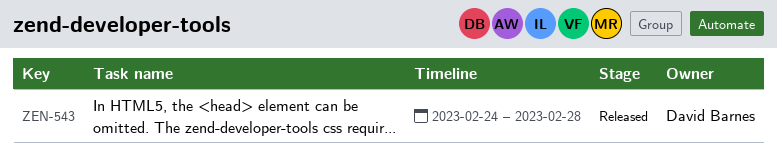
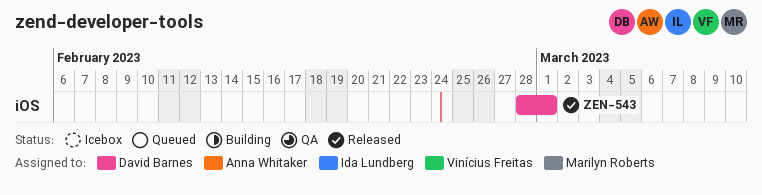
ZEN-543, start: Feb 24 -> Feb 28
ZEN-543, due: Feb 28 -> Mar 1

